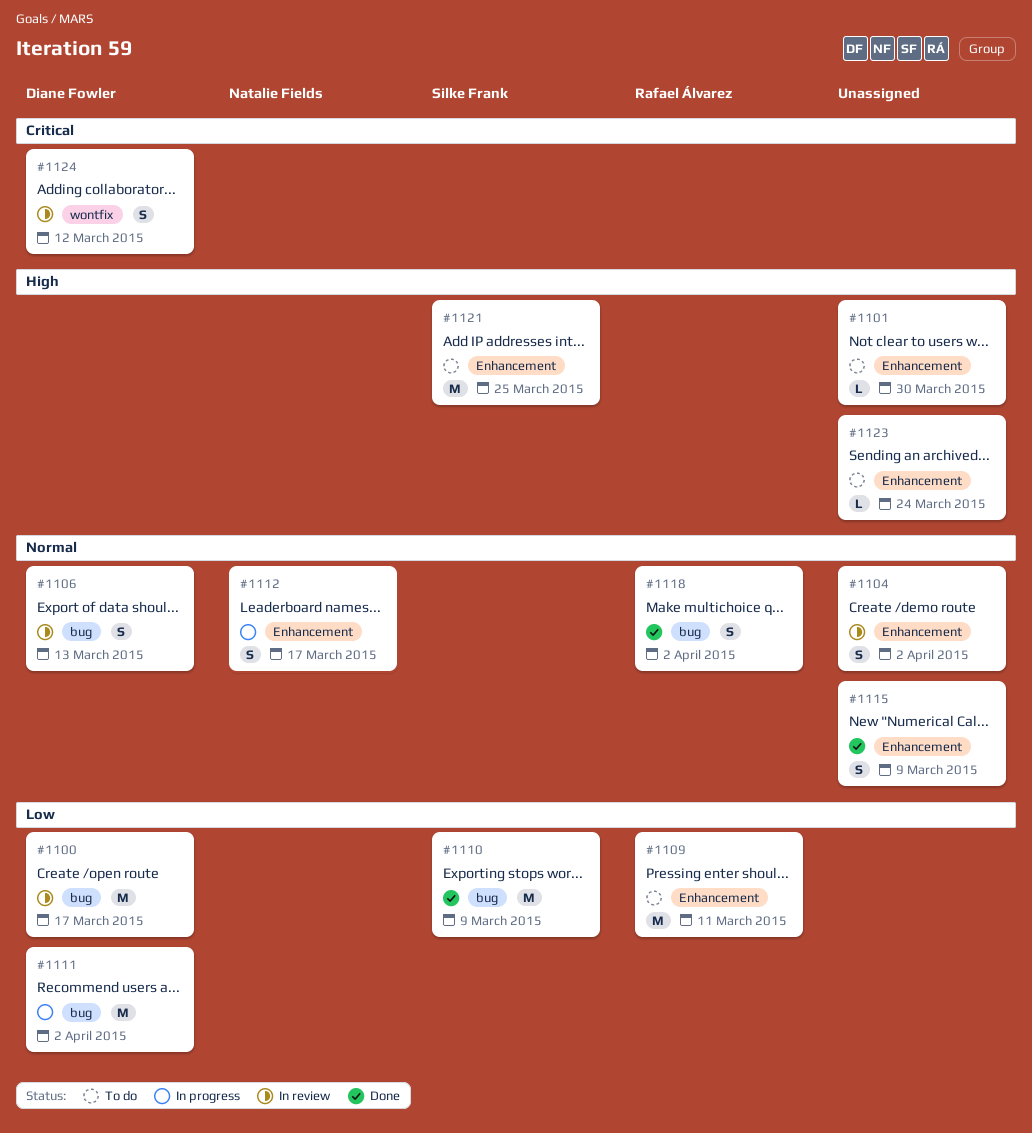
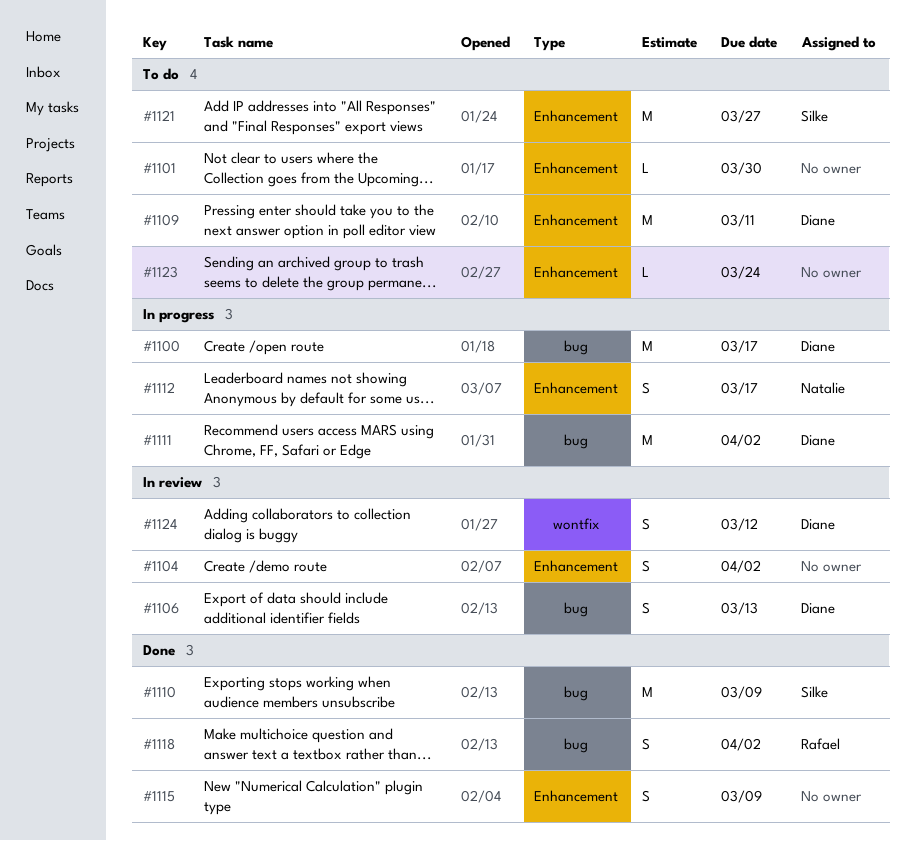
#1100, status: In review -> In progress
#1109, owner: Rafael Álvarez -> Diane Fowler
#1121, due: Mar 25 -> Mar 27

